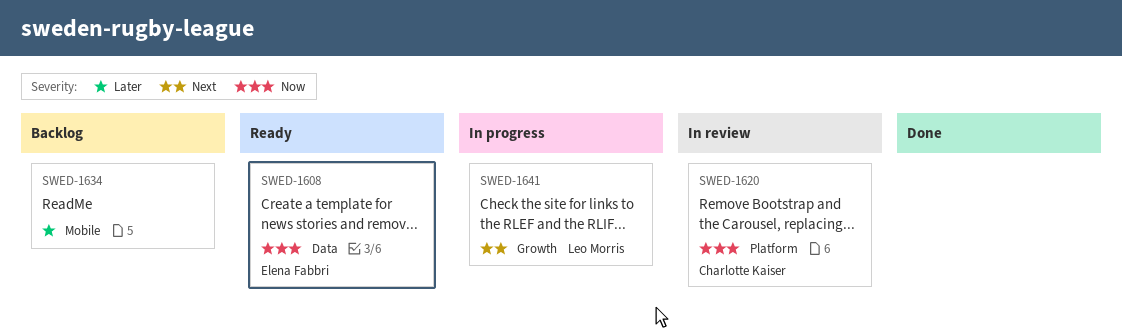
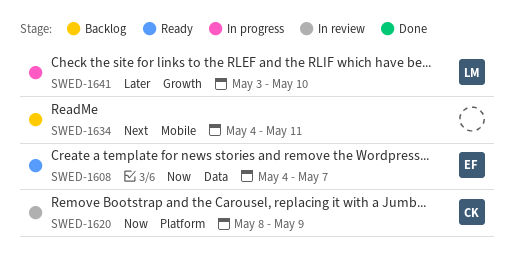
SWED-1634, priority: Later -> Next
SWED-1641, priority: Next -> Later

